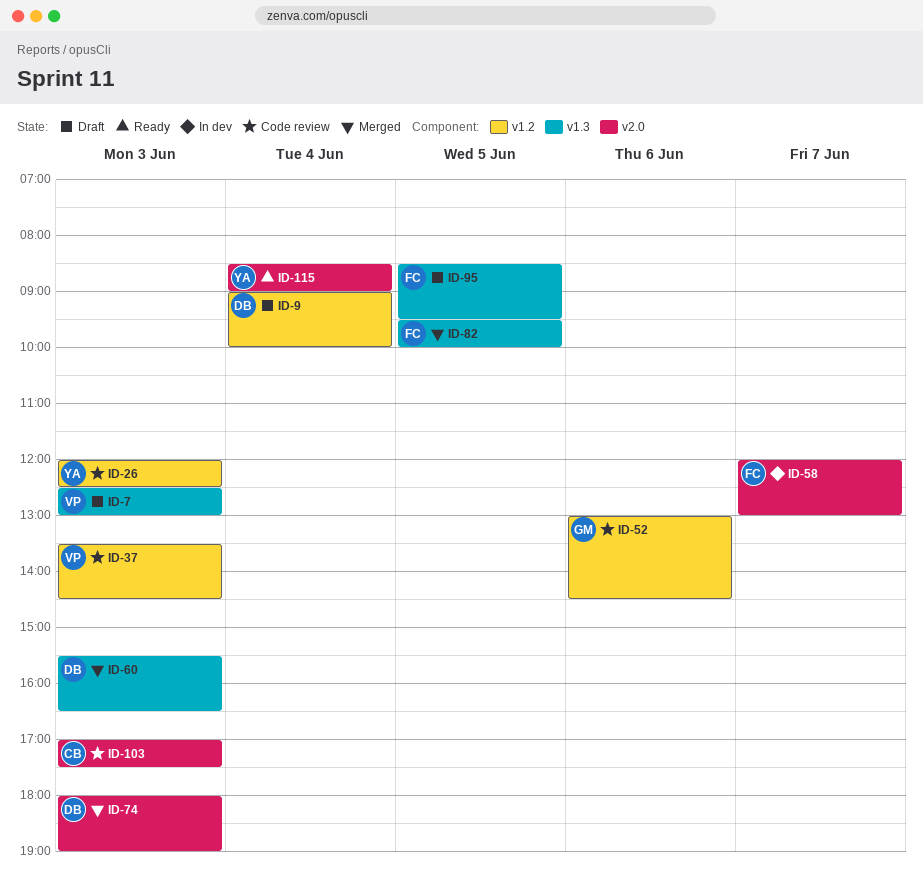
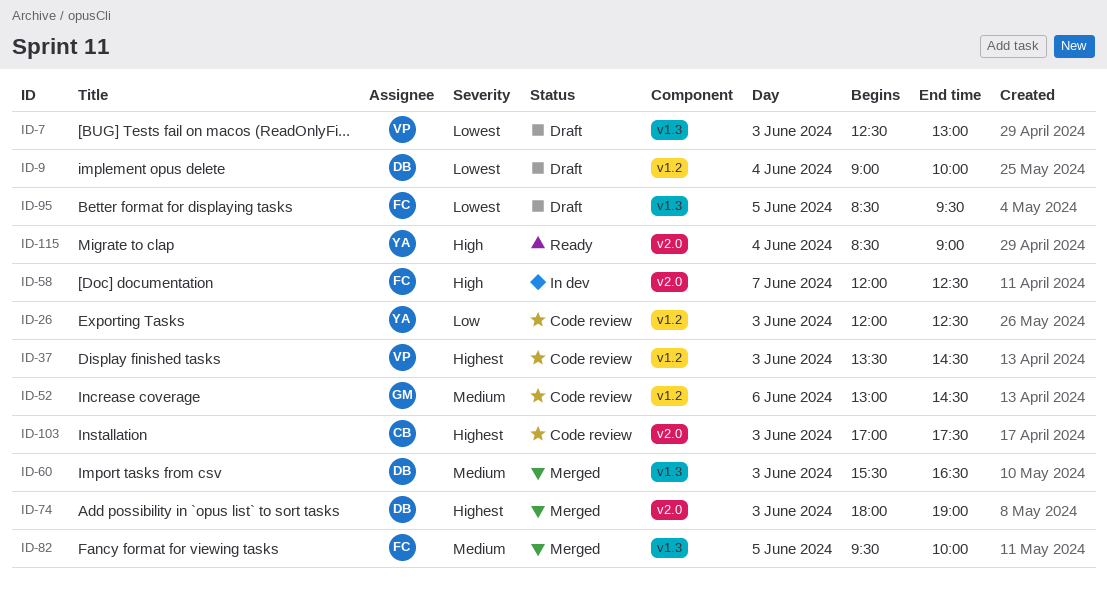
ID-58, ends: 13:00 -> 12:30

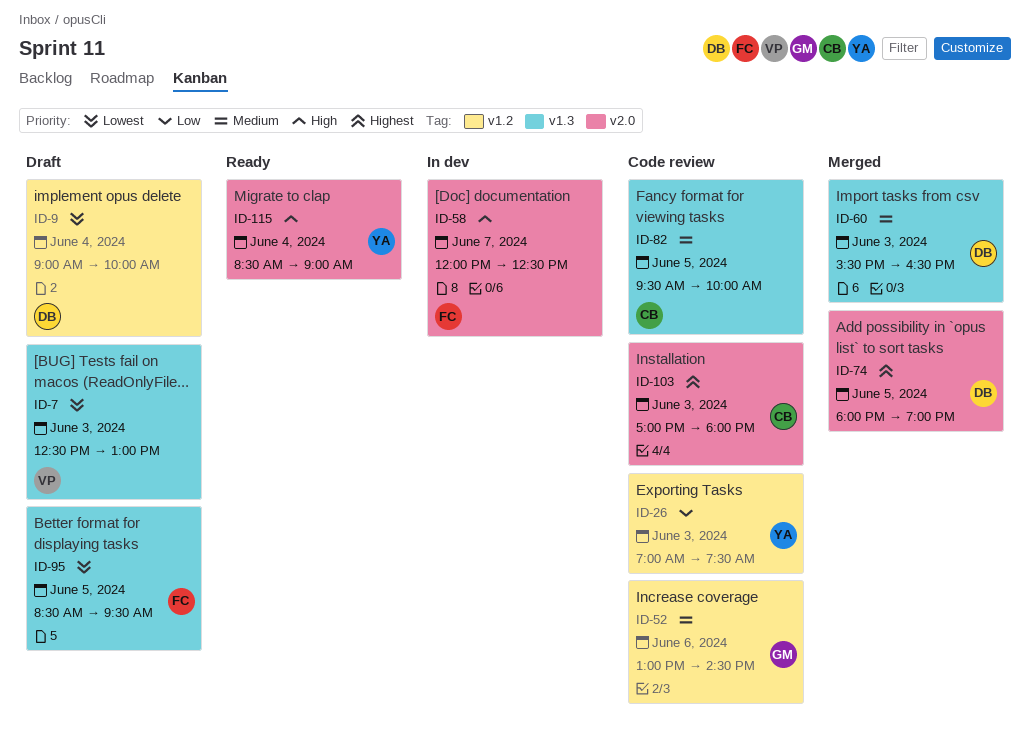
ID-26, begins: 12:00 -> 07:00
ID-26, ends: 12:30 -> 07:30
ID-37: present -> none
ID-74, day: Jun 3 -> Jun 5
ID-82, status: Merged -> Code review
ID-82, owner: FC -> CB
ID-103, ends: 17:30 -> 18:00

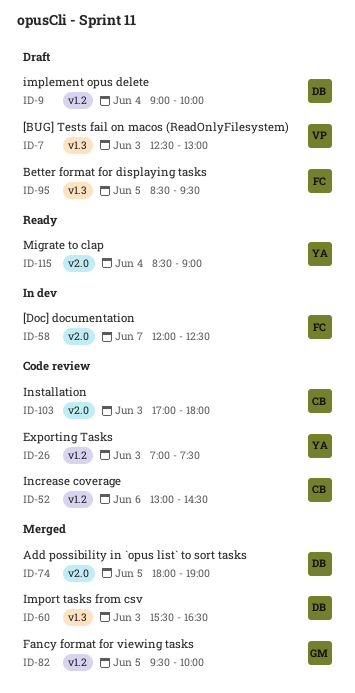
ID-52, owner: GM -> CB
ID-82, status: Code review -> Merged
ID-82, owner: CB -> GM
ID-82, label: v1.3 -> v1.2

